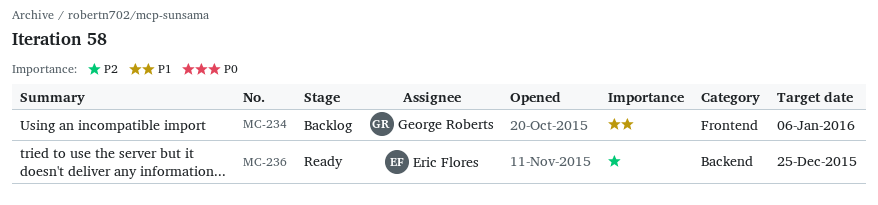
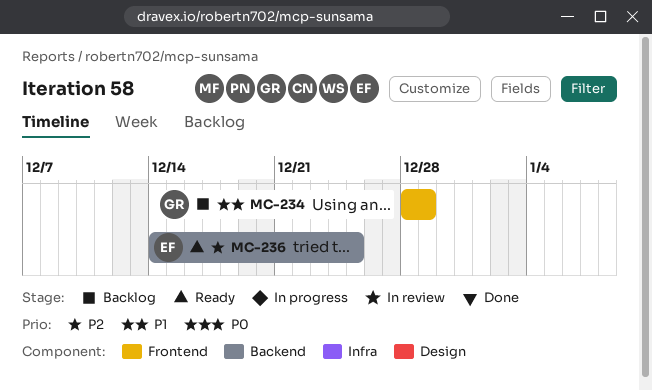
MC-234, due: Jan 6 -> Dec 29

